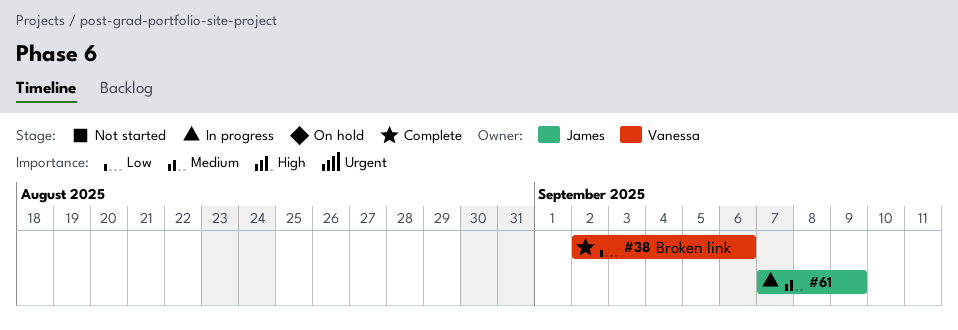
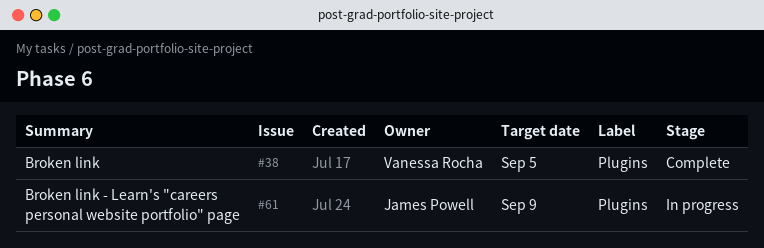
#38, due: Sep 6 -> Sep 5

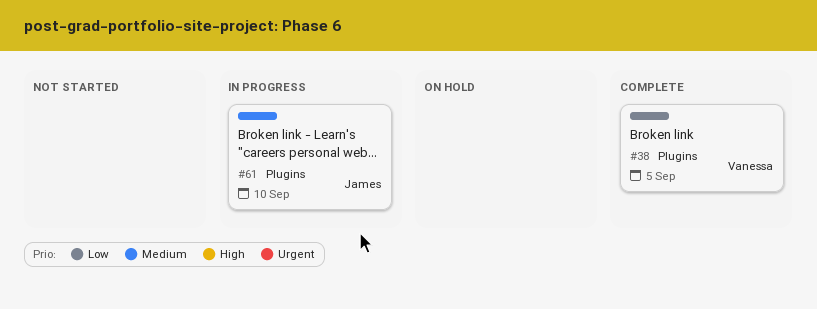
#61, due: Sep 9 -> Sep 10

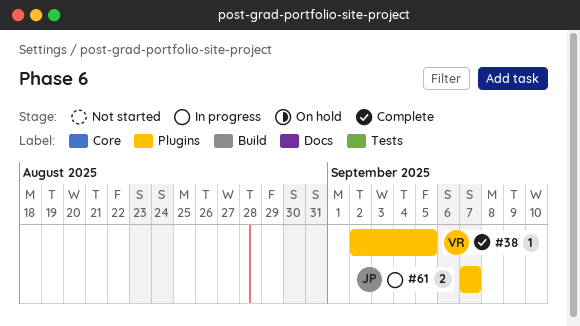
#61, due: Sep 10 -> Sep 7

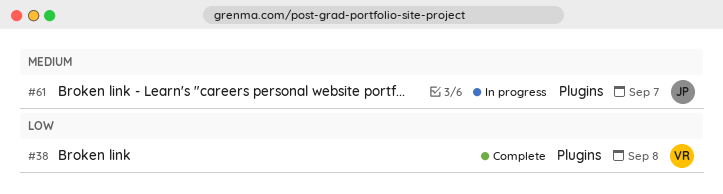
#38, due: Sep 5 -> Sep 8

